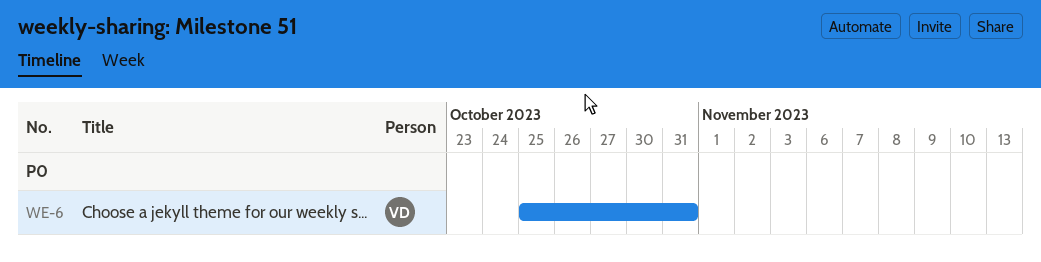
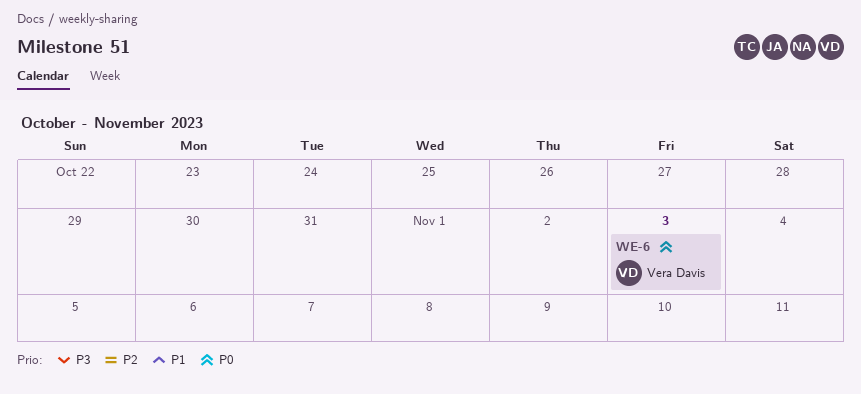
WE-6, due: Oct 31 -> Nov 3

